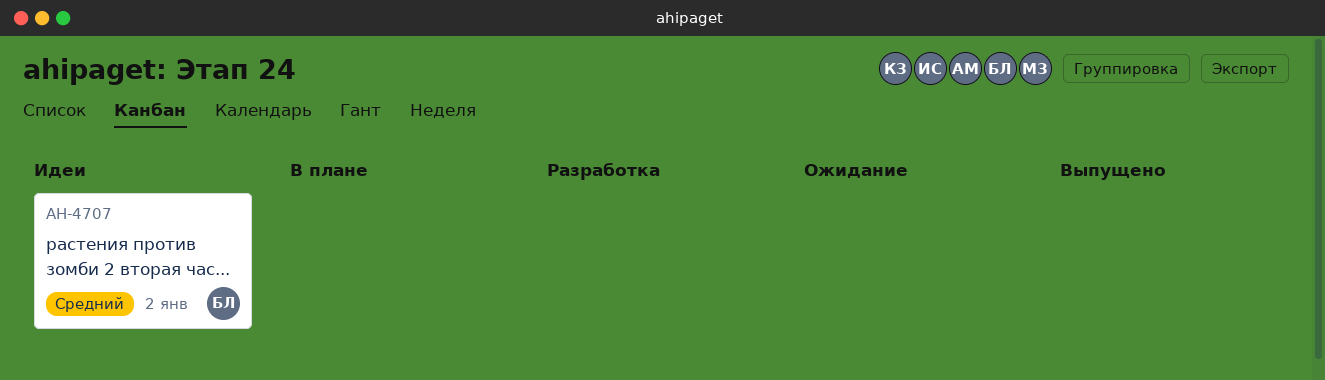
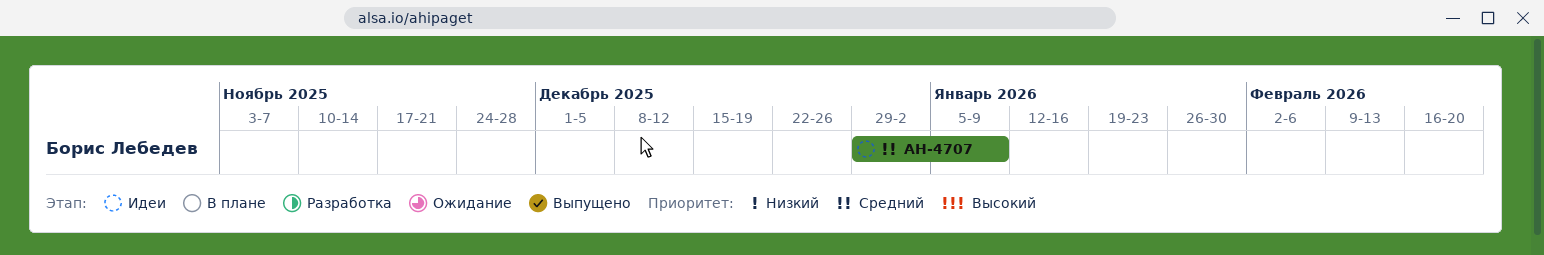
AH-4707, due: Jan 2 -> Jan 9

